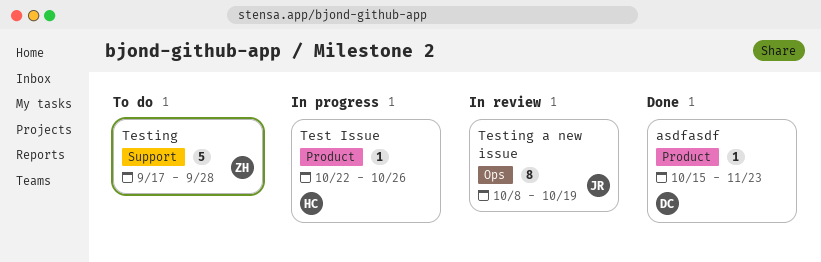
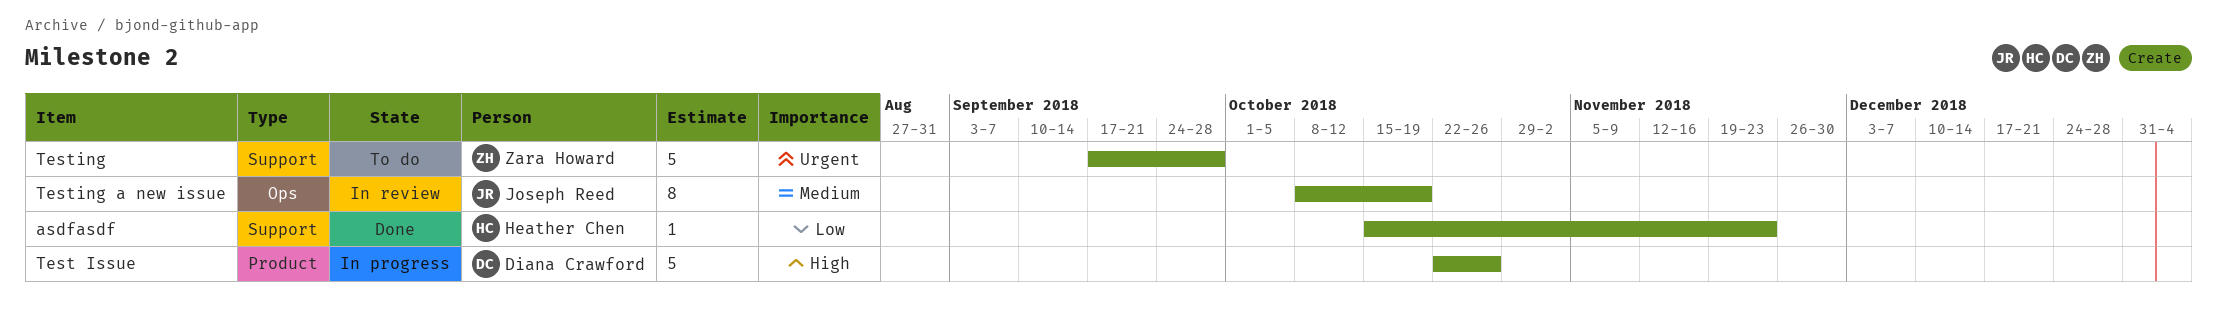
asdfasdf, owner: Diana Crawford -> Heather Chen
asdfasdf, label: Product -> Support
Test Issue, owner: Heather Chen -> Diana Crawford
Test Issue, estimate: 1 -> 5

